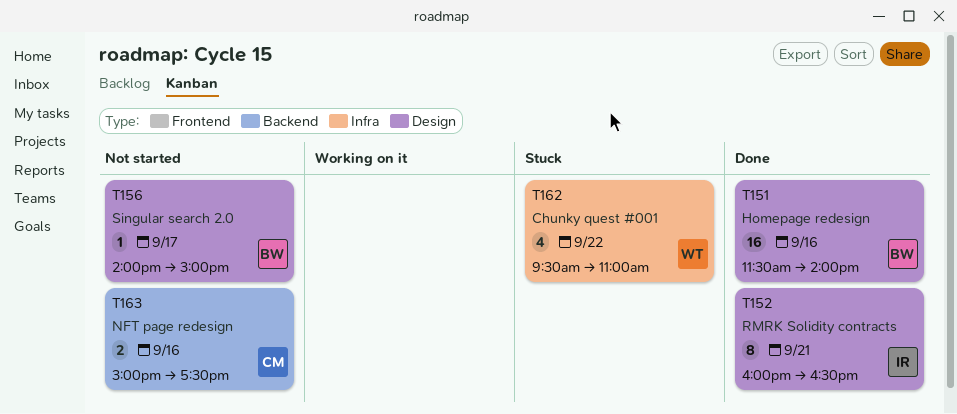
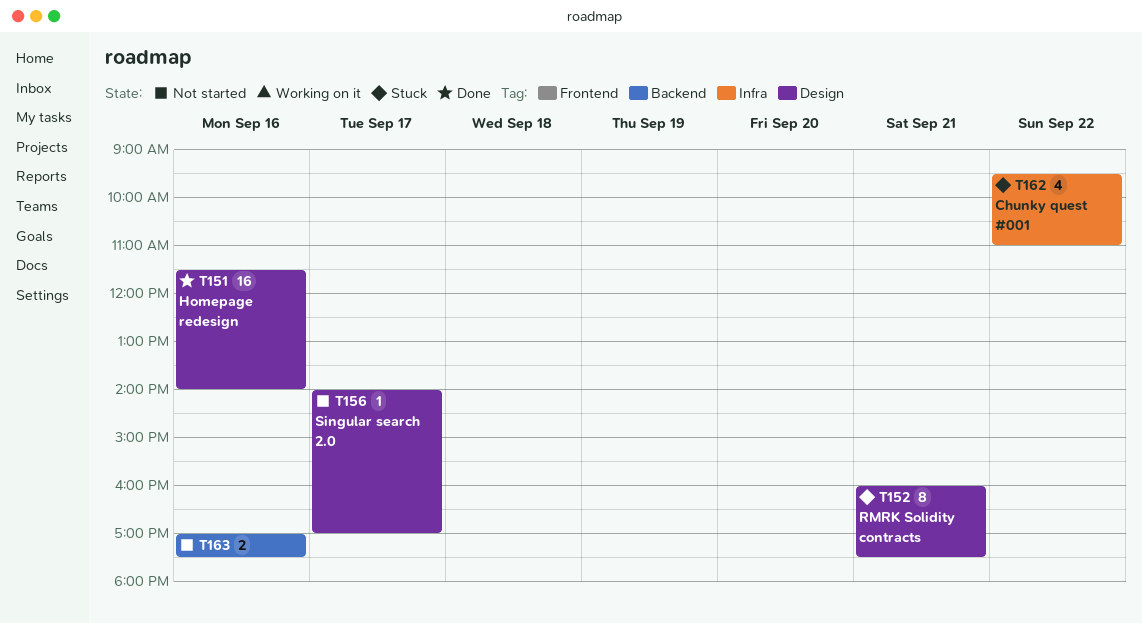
T152, status: Done -> Stuck
T152, ends: 16:30 -> 17:30
T156, ends: 15:00 -> 17:00
T163, begins: 15:00 -> 17:00

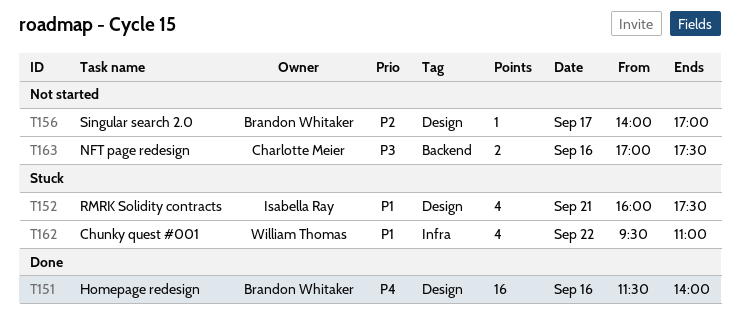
T152, estimate: 8 -> 4

